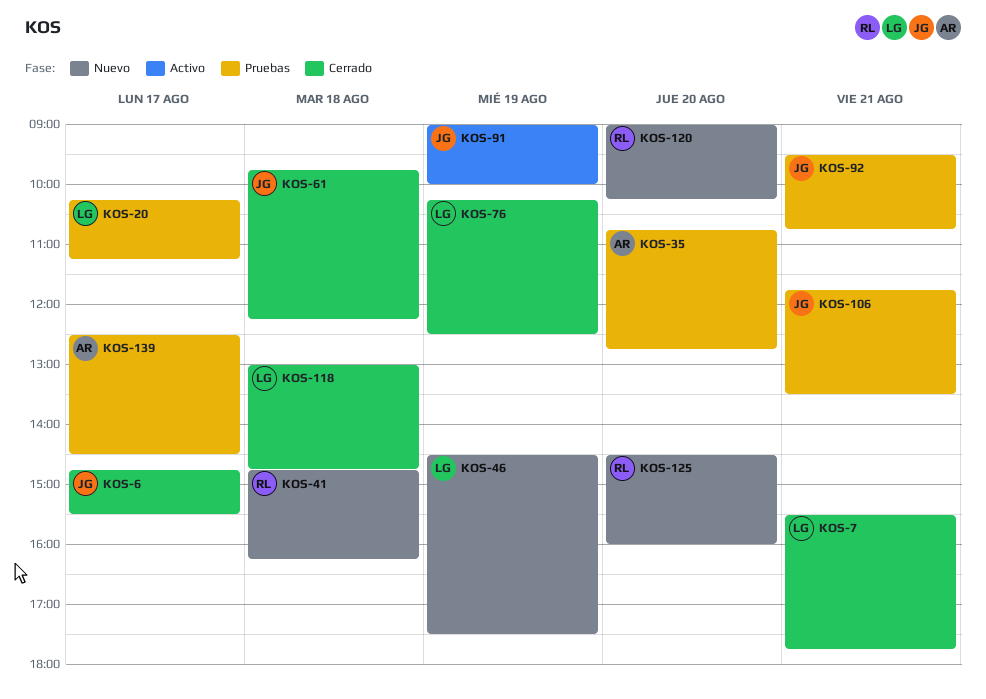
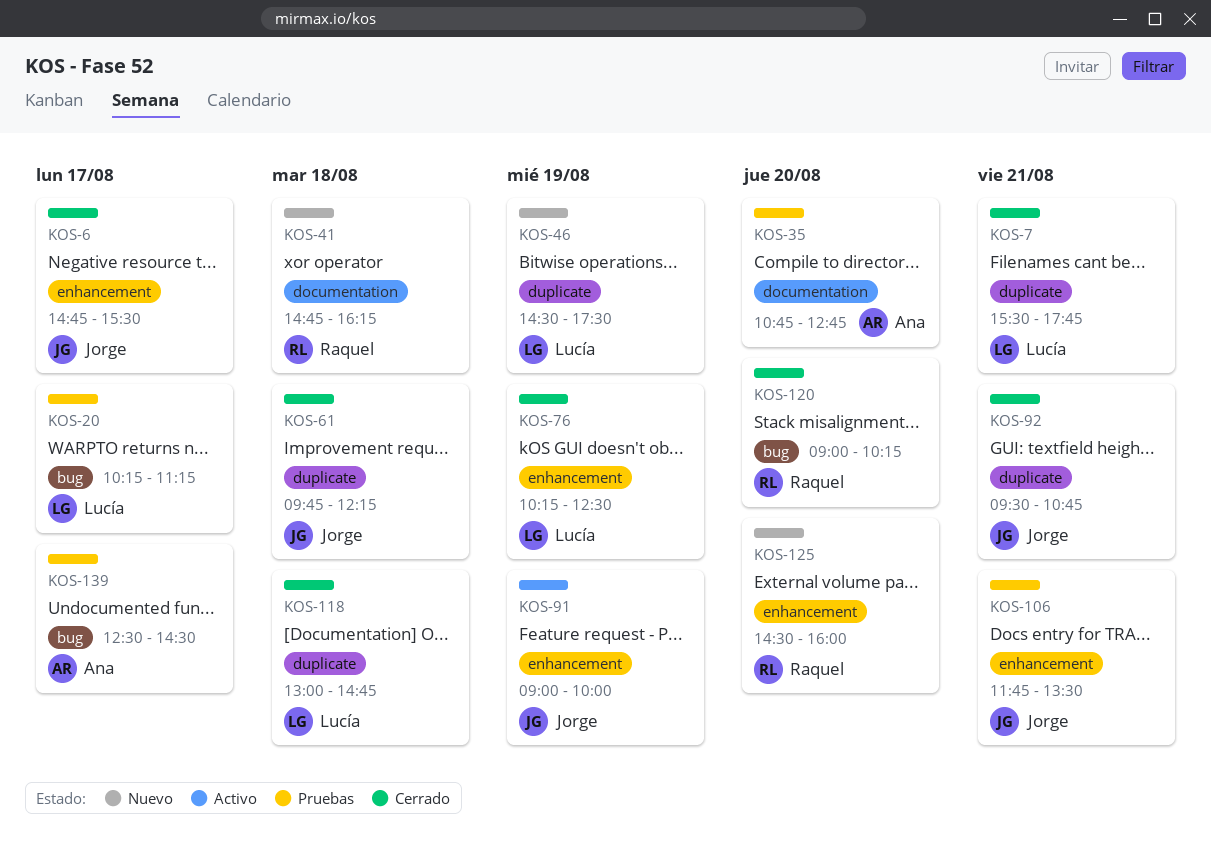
KOS-92, status: Pruebas -> Cerrado
KOS-120, status: Nuevo -> Cerrado

